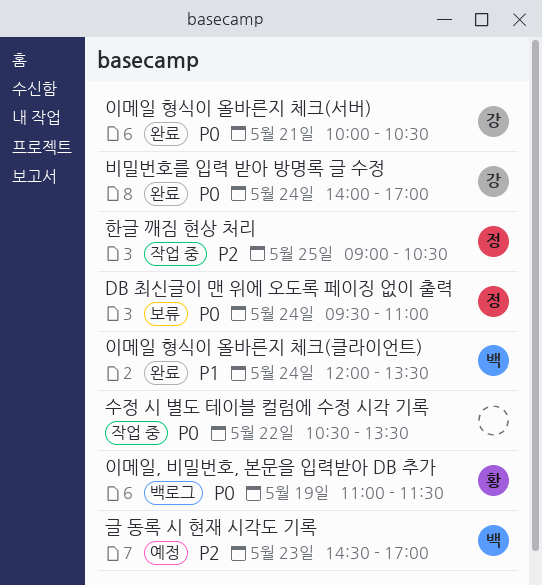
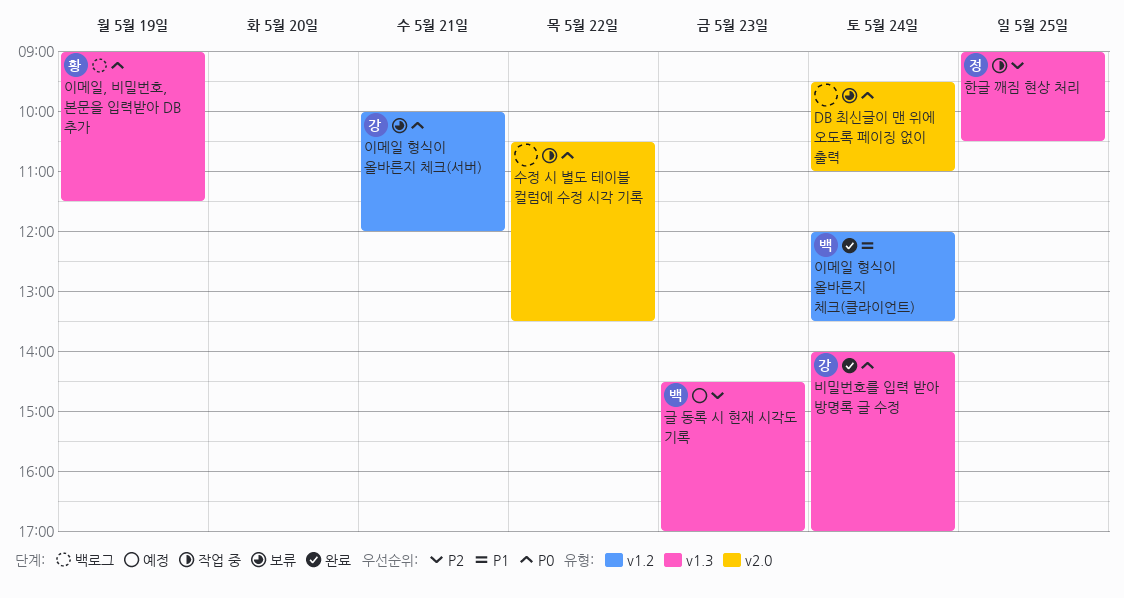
DB 최신글이 맨 위에 오도록 페이징 없이 출력, owner: 정 -> none
이메일 형식이 올바른지 체크(서버), status: 완료 -> 보류
이메일 형식이 올바른지 체크(서버), ends: 10:30 -> 12:00
이메일, 비밀번호, 본문을 입력받아 DB 추가, begins: 11:00 -> 09:00

